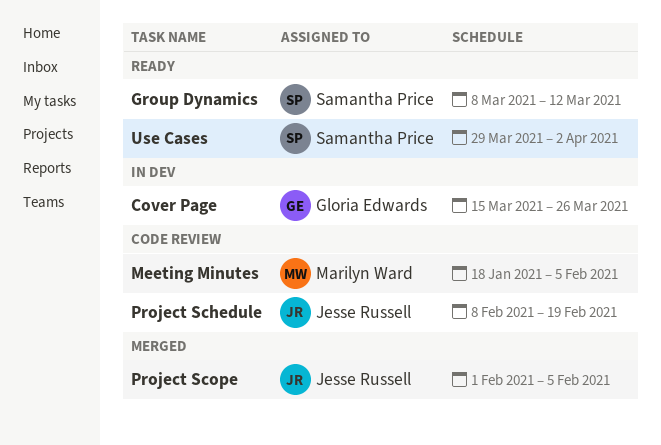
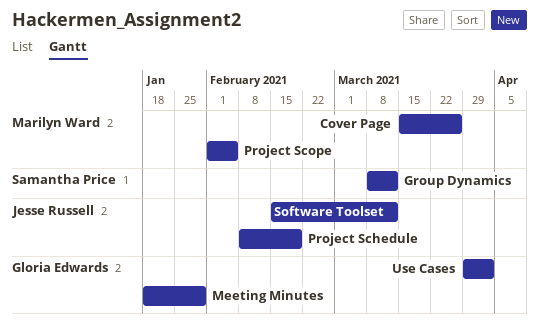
Cover Page, owner: Gloria Edwards -> Marilyn Ward
Meeting Minutes, owner: Marilyn Ward -> Gloria Edwards
Meeting Minutes, due: Feb 5 -> Jan 29
Project Scope, owner: Jesse Russell -> Marilyn Ward
Software Toolset: none -> present
Use Cases, owner: Samantha Price -> Gloria Edwards

